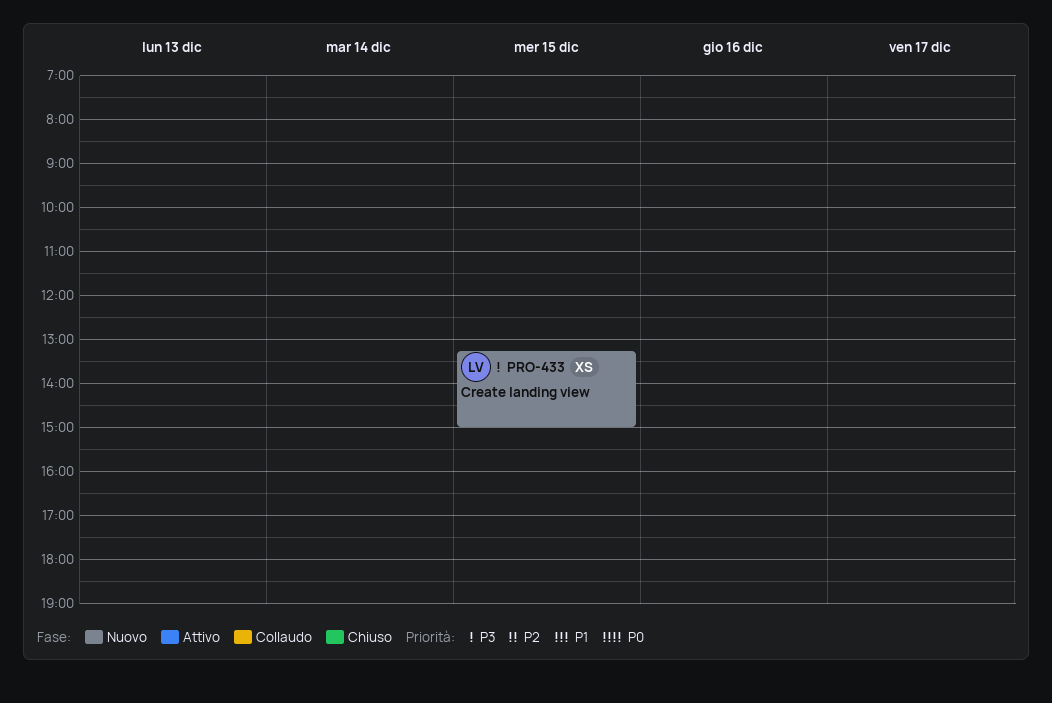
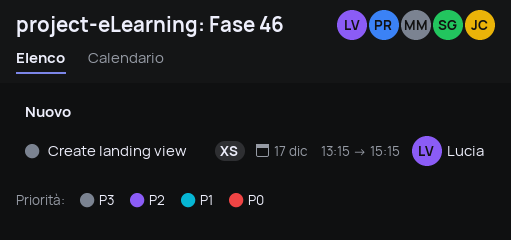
Create landing view, day: Dec 15 -> Dec 17
Create landing view, ends: 15:00 -> 15:15

